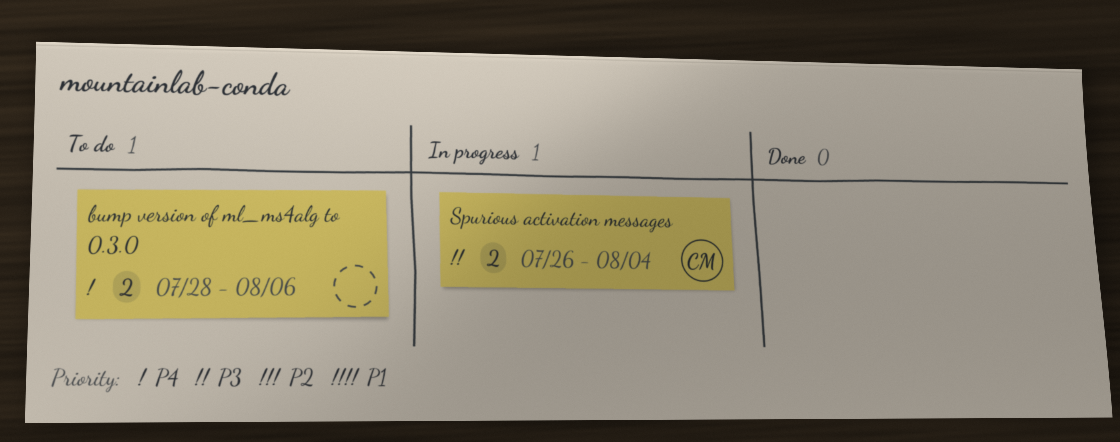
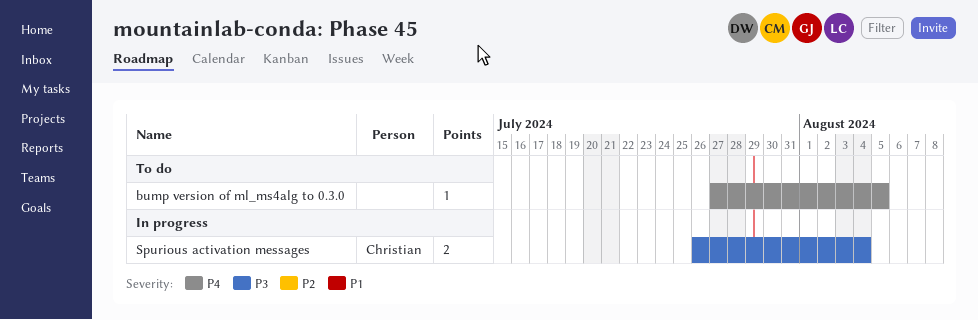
bump version of ml_ms4alg to 0.3.0, estimate: 2 -> 1
bump version of ml_ms4alg to 0.3.0, start: Jul 28 -> Jul 27
bump version of ml_ms4alg to 0.3.0, due: Aug 6 -> Aug 5

